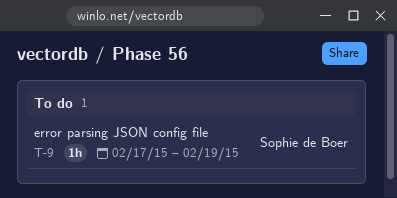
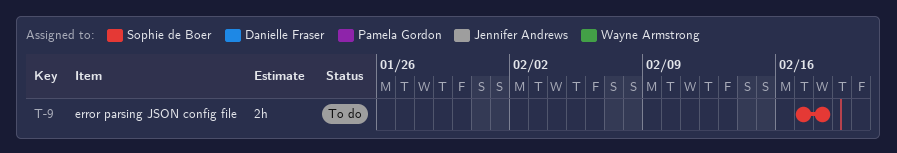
T-9, estimate: 1h -> 2h
T-9, due: Feb 19 -> Feb 18

